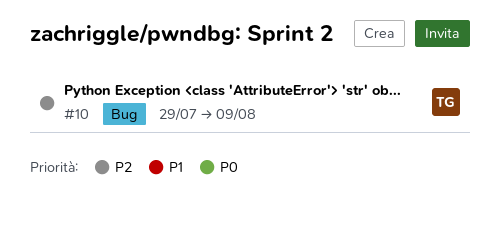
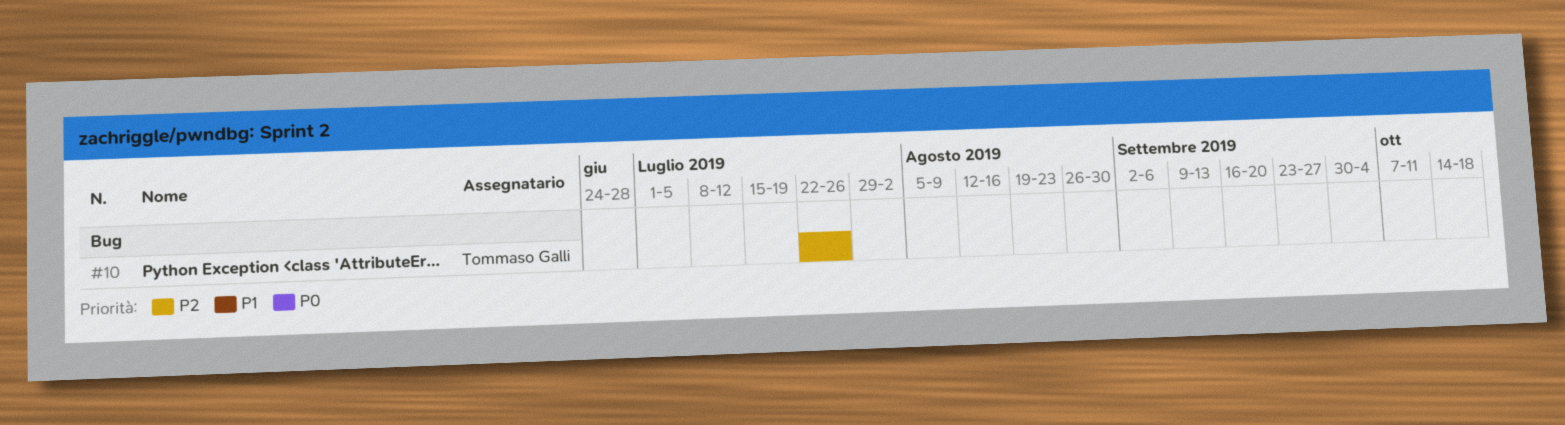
#10, start: Jul 29 -> Jul 22
#10, due: Aug 9 -> Jul 26

